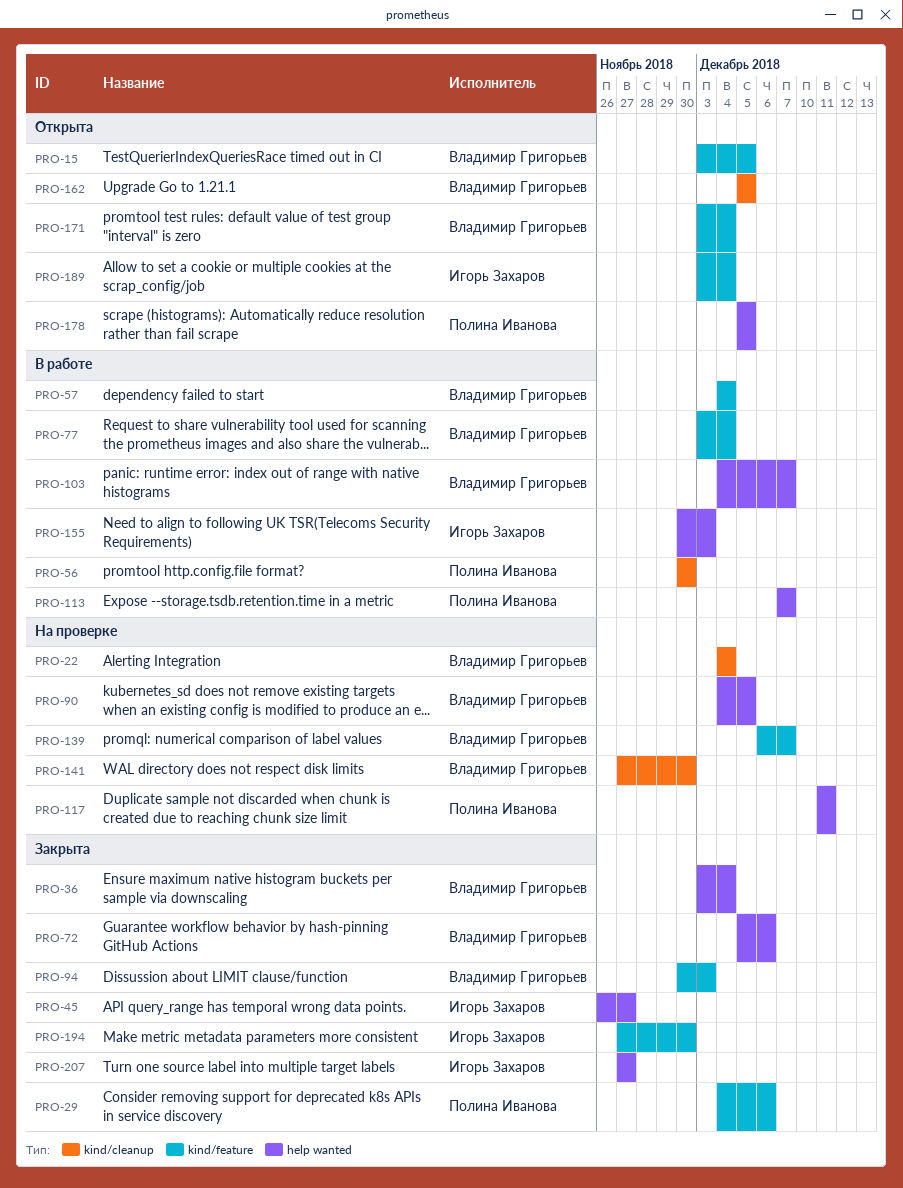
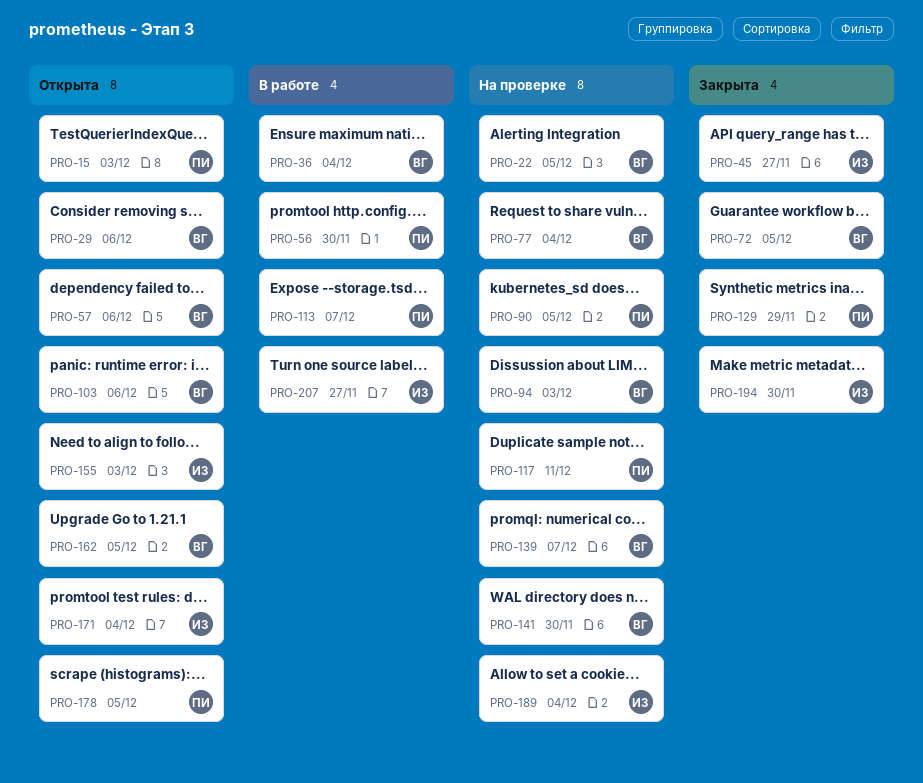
PRO-15, owner: Владимир Григорьев -> Полина Иванова
PRO-15, due: Dec 5 -> Dec 3
PRO-22, due: Dec 4 -> Dec 5
PRO-29, status: Закрыта -> Открыта
PRO-29, owner: Полина Иванова -> Владимир Григорьев
PRO-36, status: Закрыта -> В работе
PRO-57, status: В работе -> Открыта
PRO-57, due: Dec 4 -> Dec 6
PRO-72, due: Dec 6 -> Dec 5
PRO-77, status: В работе -> На проверке
PRO-90, owner: Владимир Григорьев -> Полина Иванова
PRO-94, status: Закрыта -> На проверке
PRO-103, status: В работе -> Открыта
PRO-103, due: Dec 7 -> Dec 6
PRO-129: none -> present
PRO-155, status: В работе -> Открыта
PRO-171, owner: Владимир Григорьев -> Игорь Захаров
PRO-189, status: Открыта -> На проверке
PRO-207, status: Закрыта -> В работе

